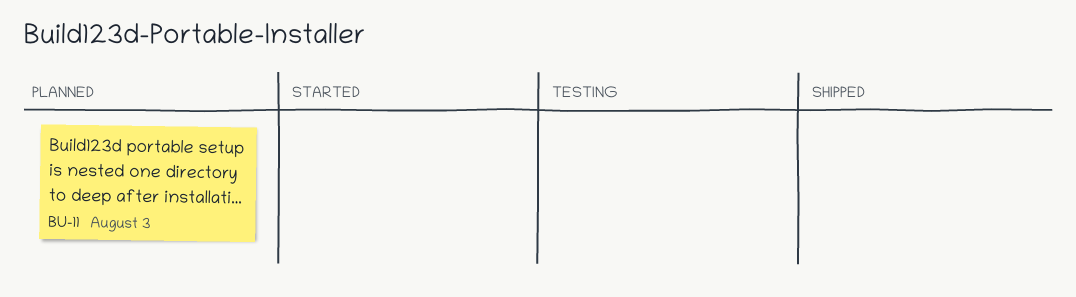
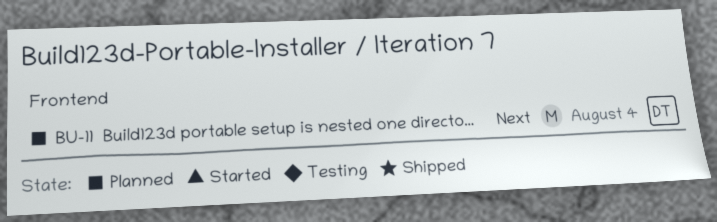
BU-11, due: Aug 3 -> Aug 4

